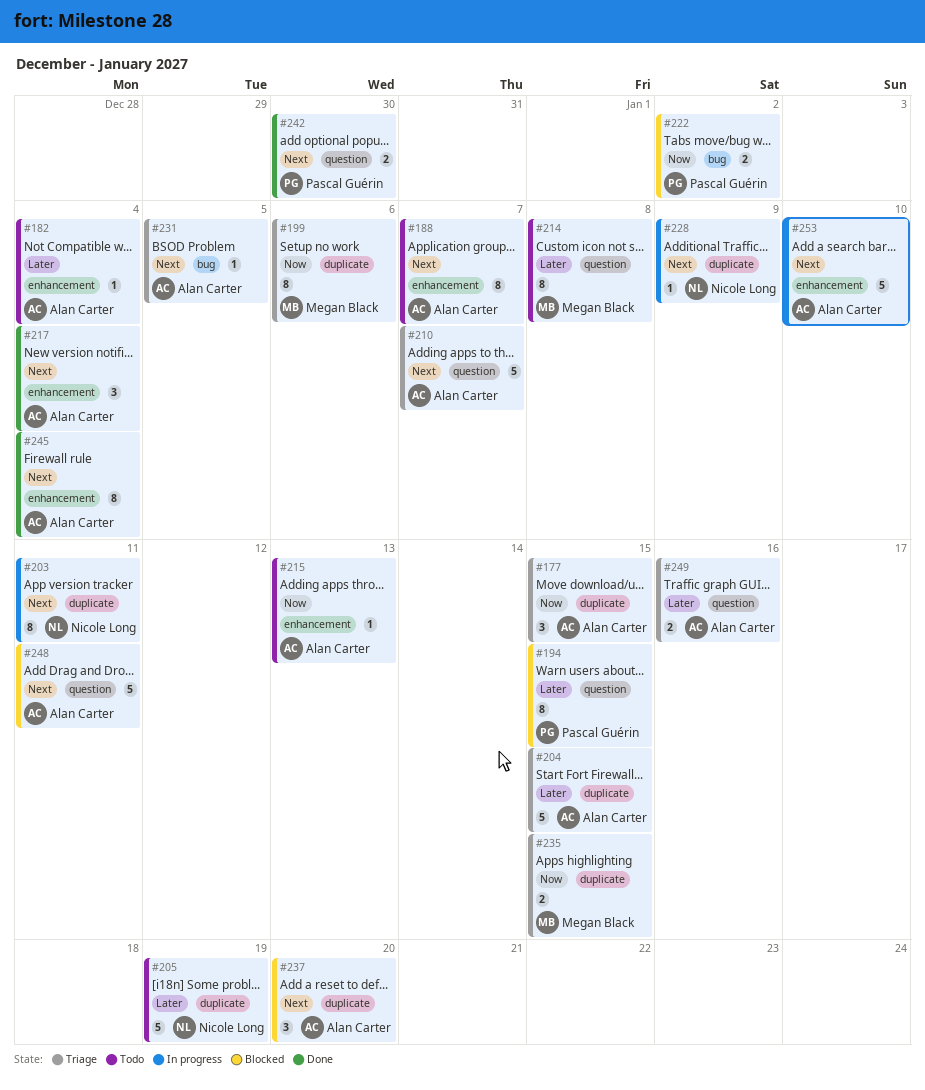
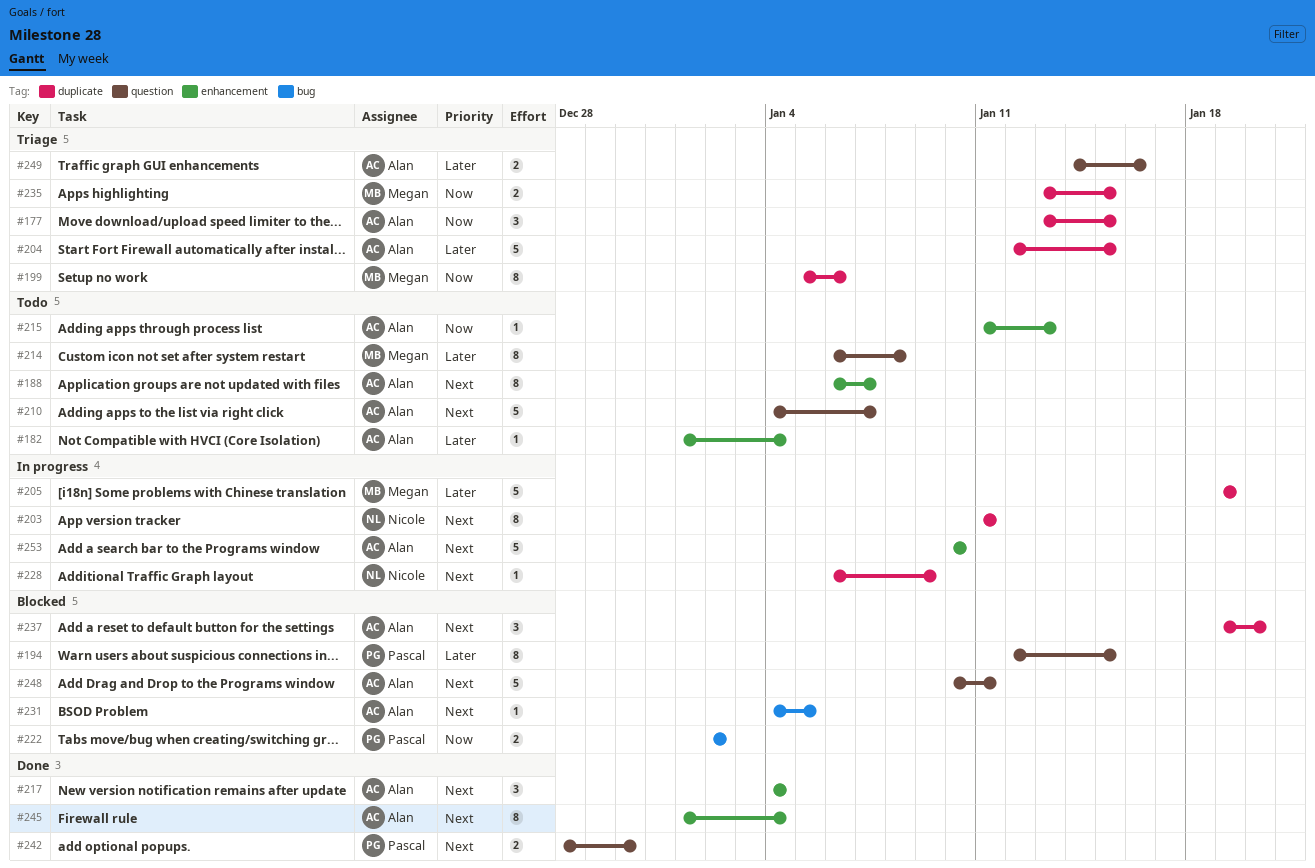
#205, status: Todo -> In progress
#205, owner: Nicole Long -> Megan Black
#210, status: Triage -> Todo
#231, status: Triage -> Blocked

